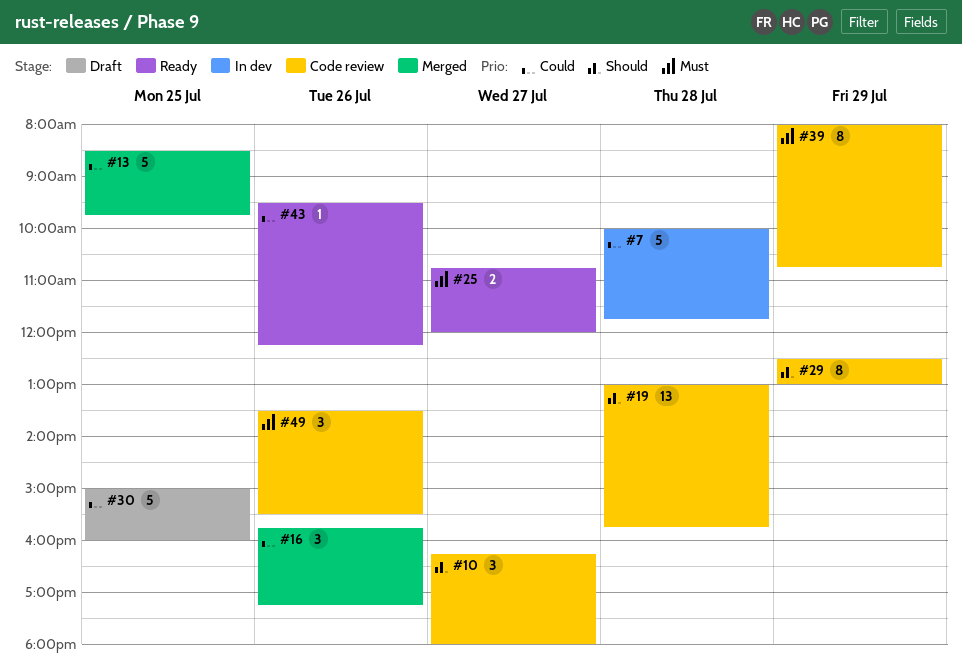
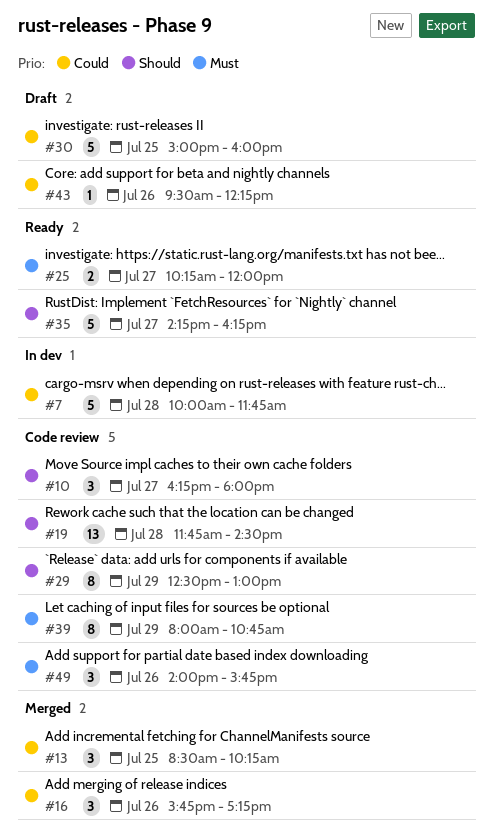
#13, estimate: 5 -> 3
#13, ends: 09:45 -> 10:15
#19, begins: 13:00 -> 11:45
#19, ends: 15:45 -> 14:30
#25, begins: 10:45 -> 10:15
#35: none -> present
#43, status: Ready -> Draft
#49, begins: 13:30 -> 14:00
#49, ends: 15:30 -> 15:45

